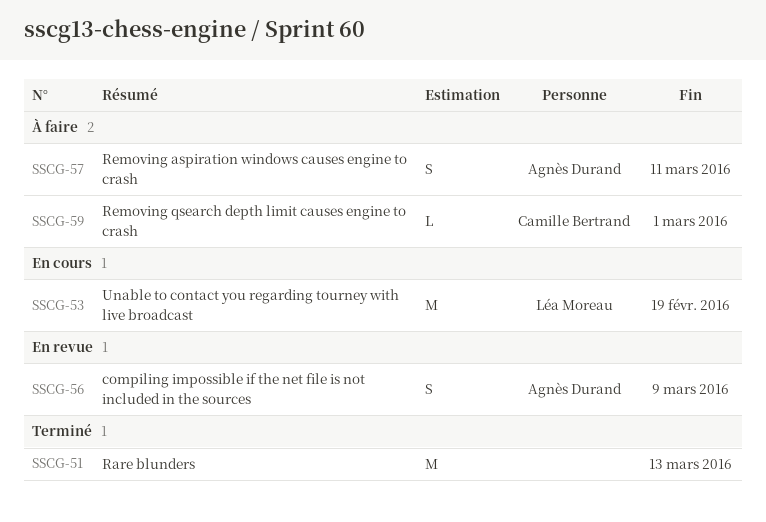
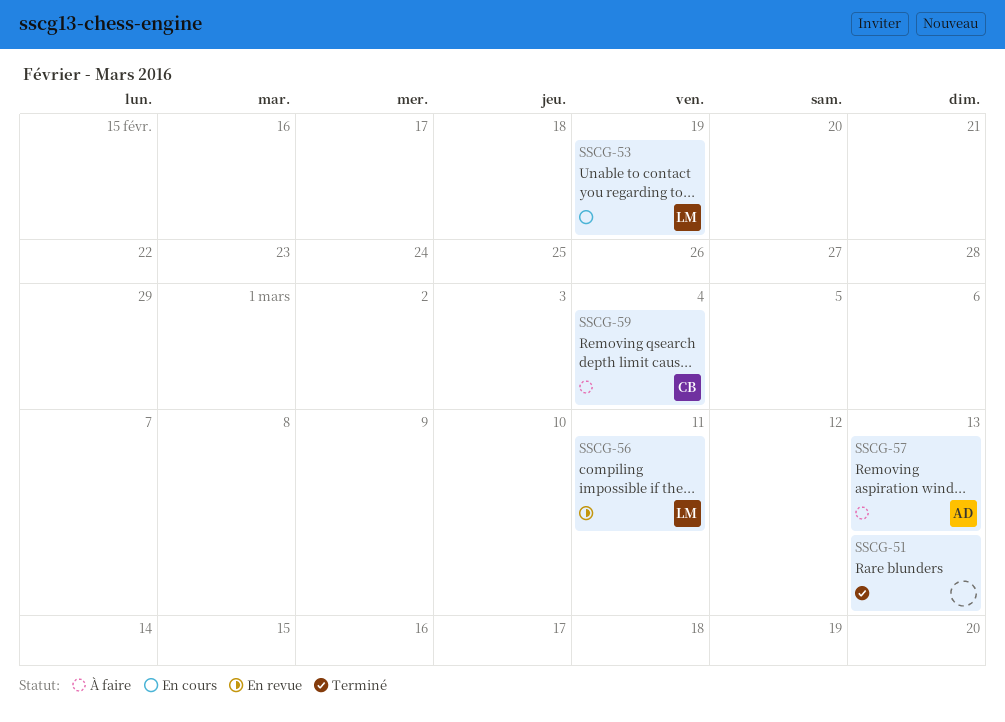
SSCG-56, owner: Agnès Durand -> Léa Moreau
SSCG-56, due: Mar 9 -> Mar 11
SSCG-57, due: Mar 11 -> Mar 13
SSCG-59, due: Mar 1 -> Mar 4

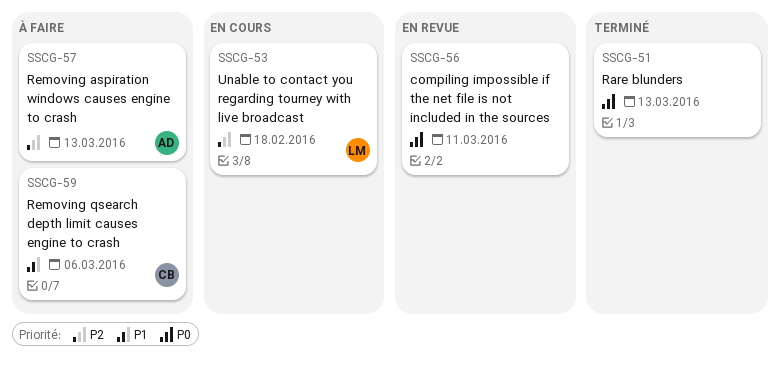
SSCG-53, due: Feb 19 -> Feb 18
SSCG-56, owner: LM -> none
SSCG-59, due: Mar 4 -> Mar 6

